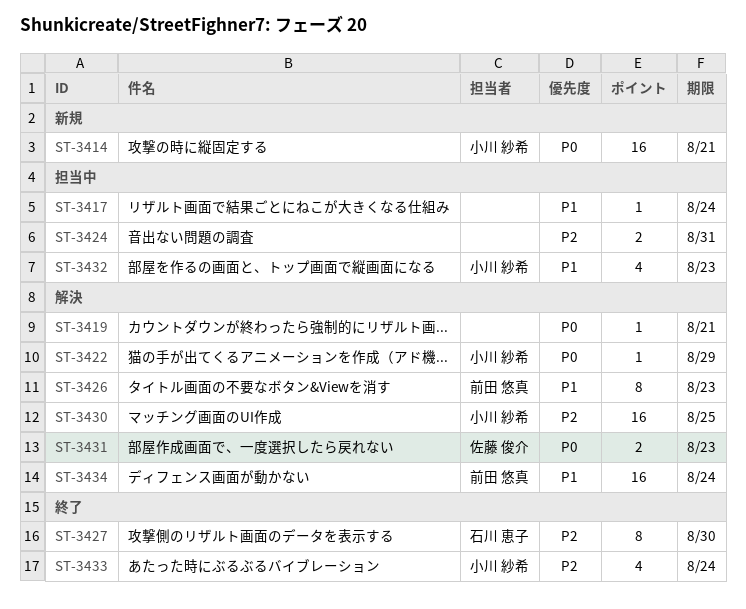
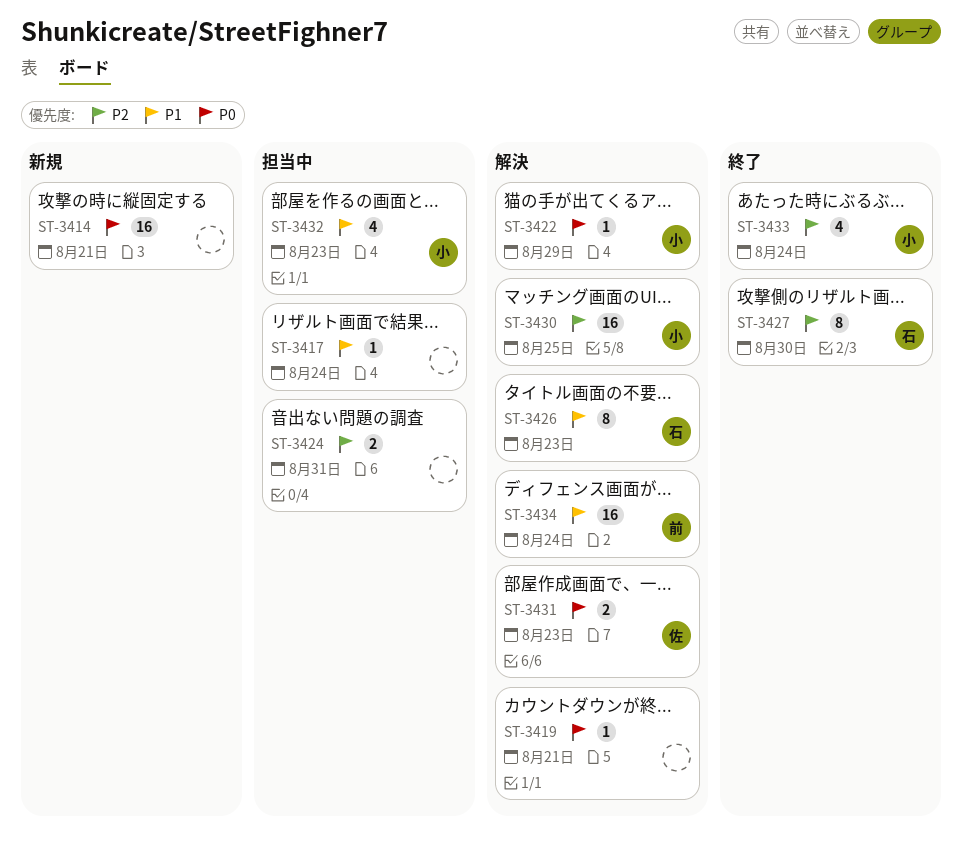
ST-3414, owner: 小川 紗希 -> none
ST-3426, owner: 前田 悠真 -> 石川 恵子

